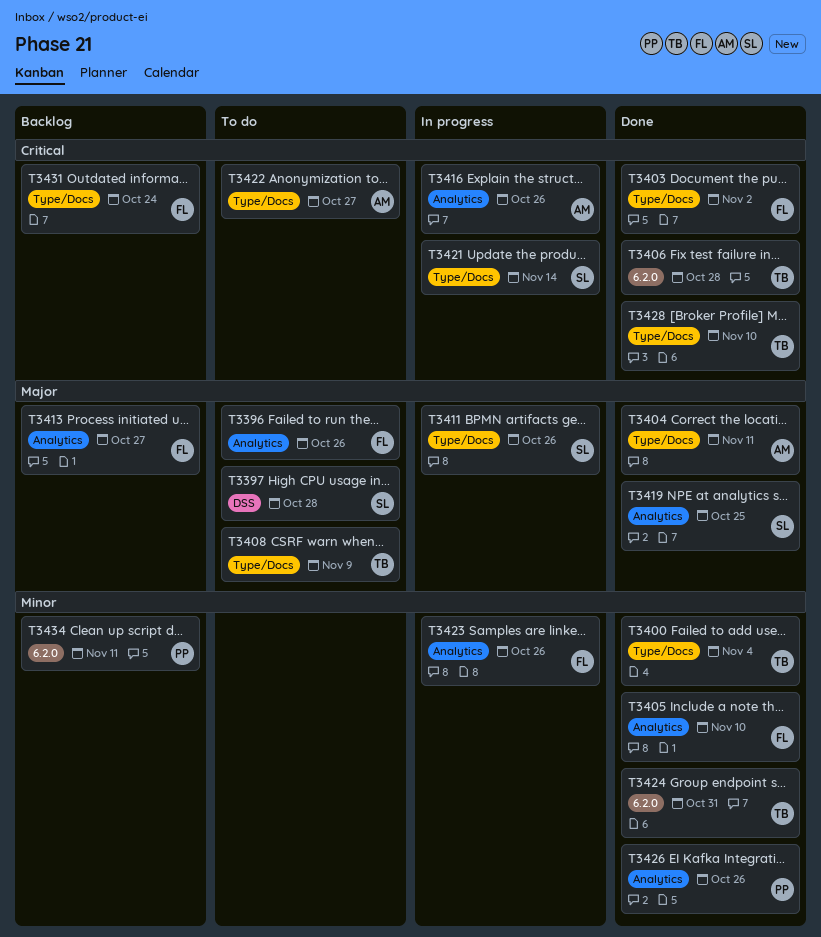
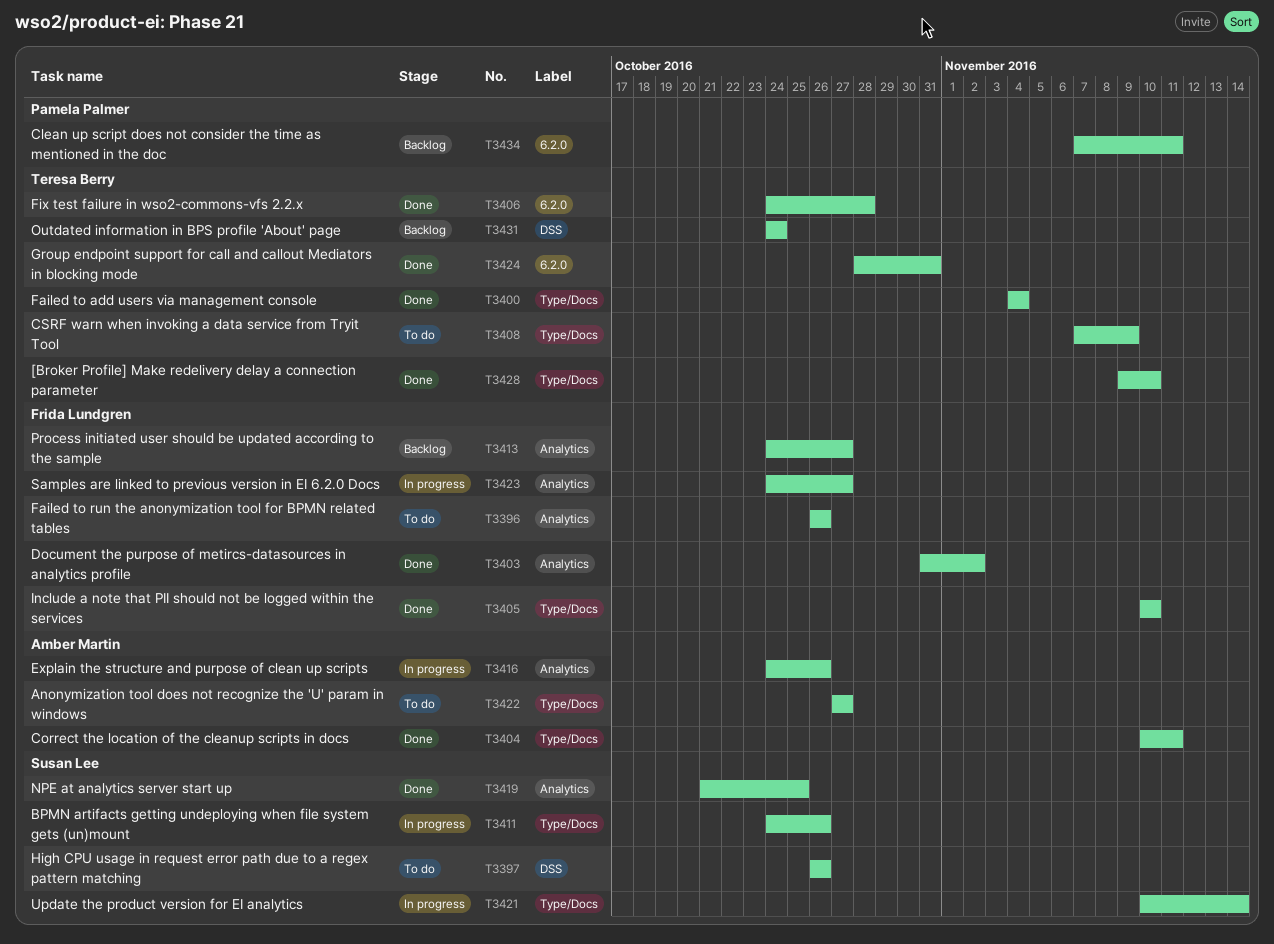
T3397, due: Oct 28 -> Oct 26
T3403, label: Type/Docs -> Analytics
T3405, label: Analytics -> Type/Docs
T3423, due: Oct 26 -> Oct 27
T3426: present -> none
T3431, owner: Frida Lundgren -> Teresa Berry
T3431, label: Type/Docs -> DSS

